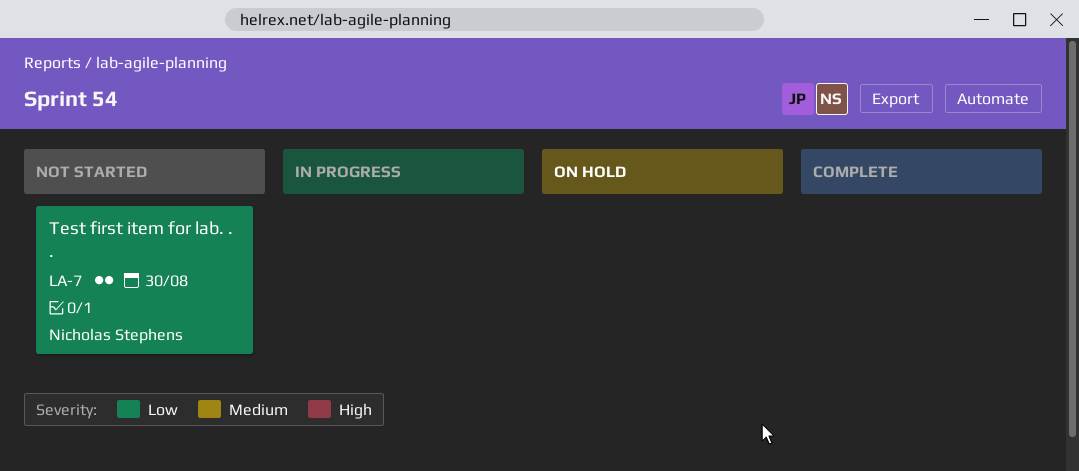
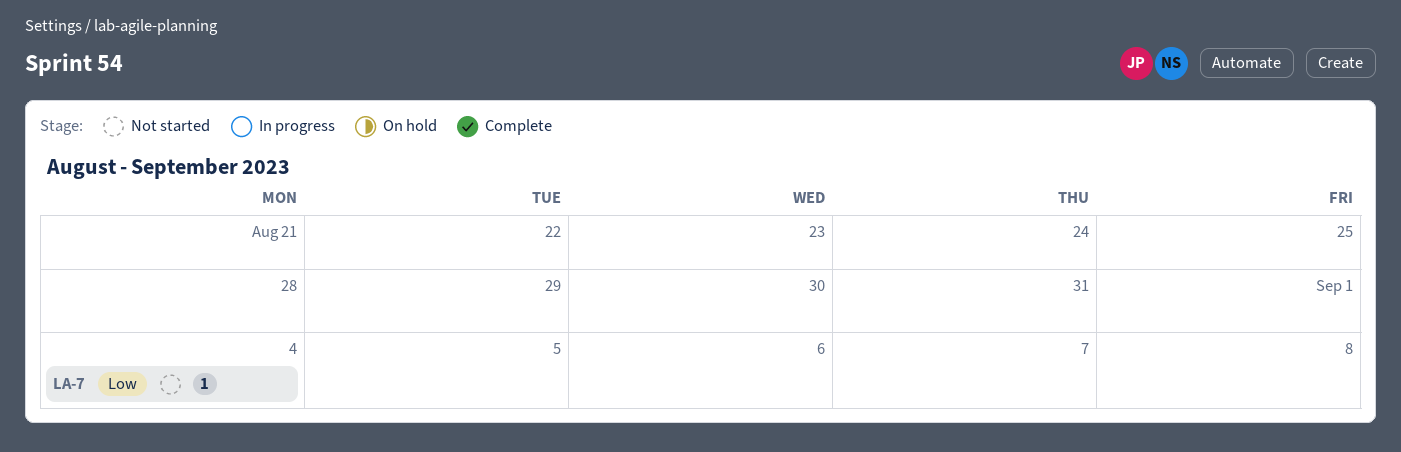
LA-7, estimate: 2 -> 1
LA-7, due: Aug 30 -> Sep 4

